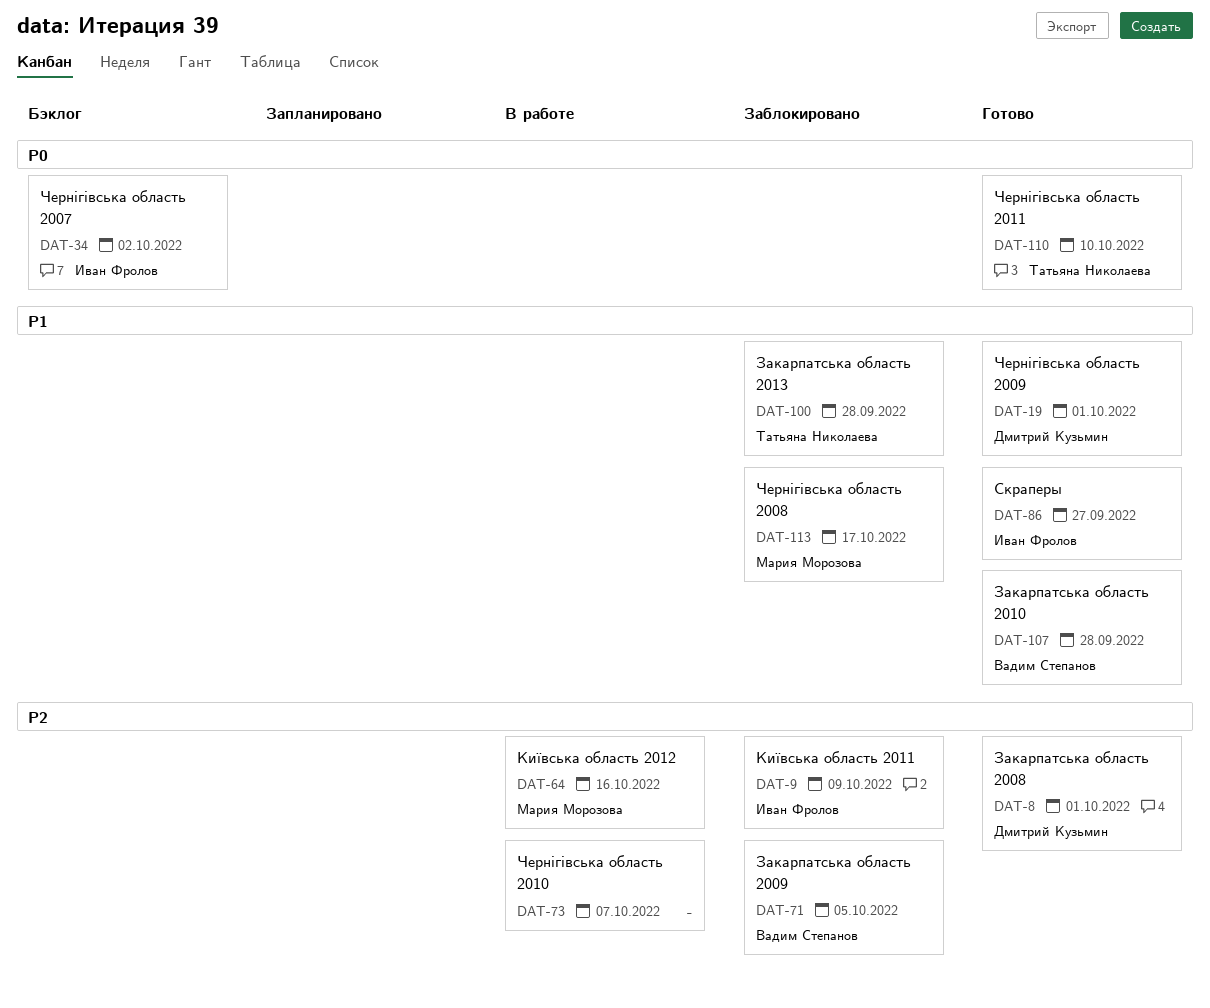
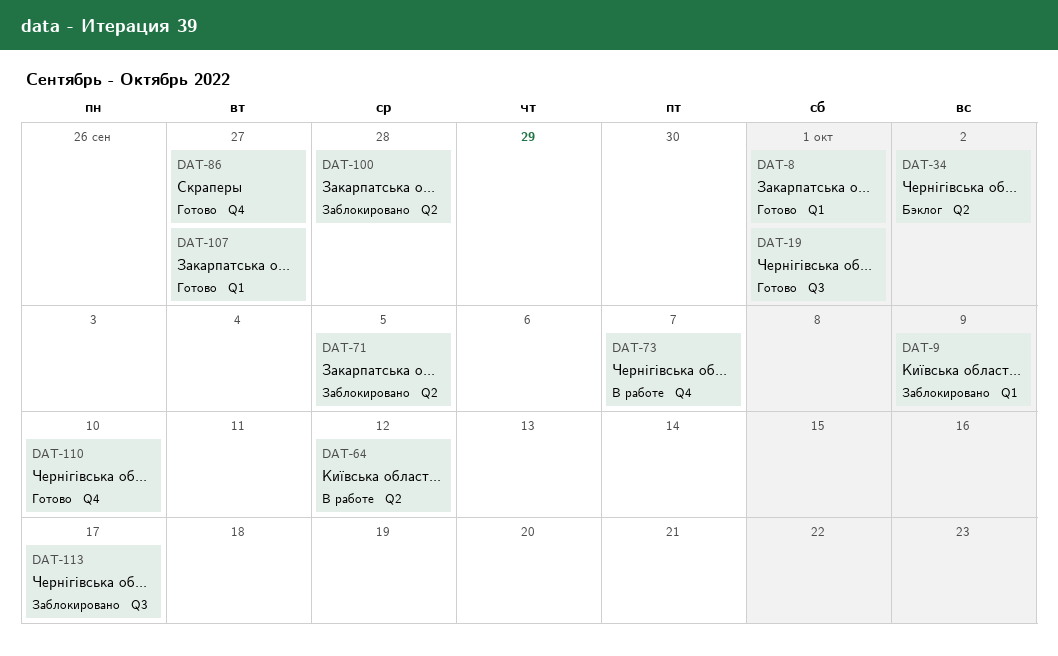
DAT-64, due: Oct 16 -> Oct 12
DAT-107, due: Sep 28 -> Sep 27

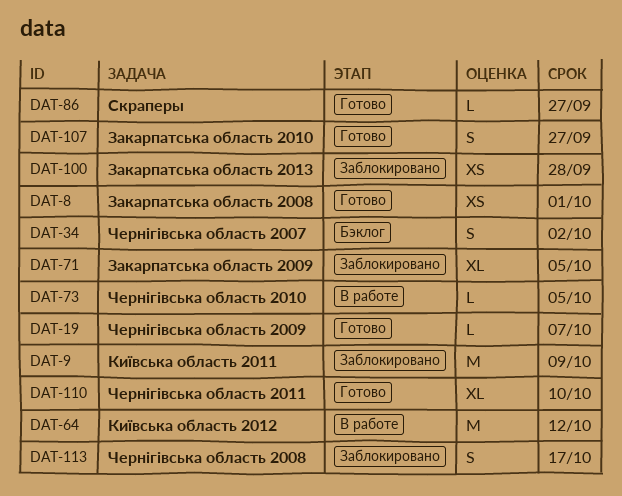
DAT-19, due: Oct 1 -> Oct 7
DAT-73, due: Oct 7 -> Oct 5

